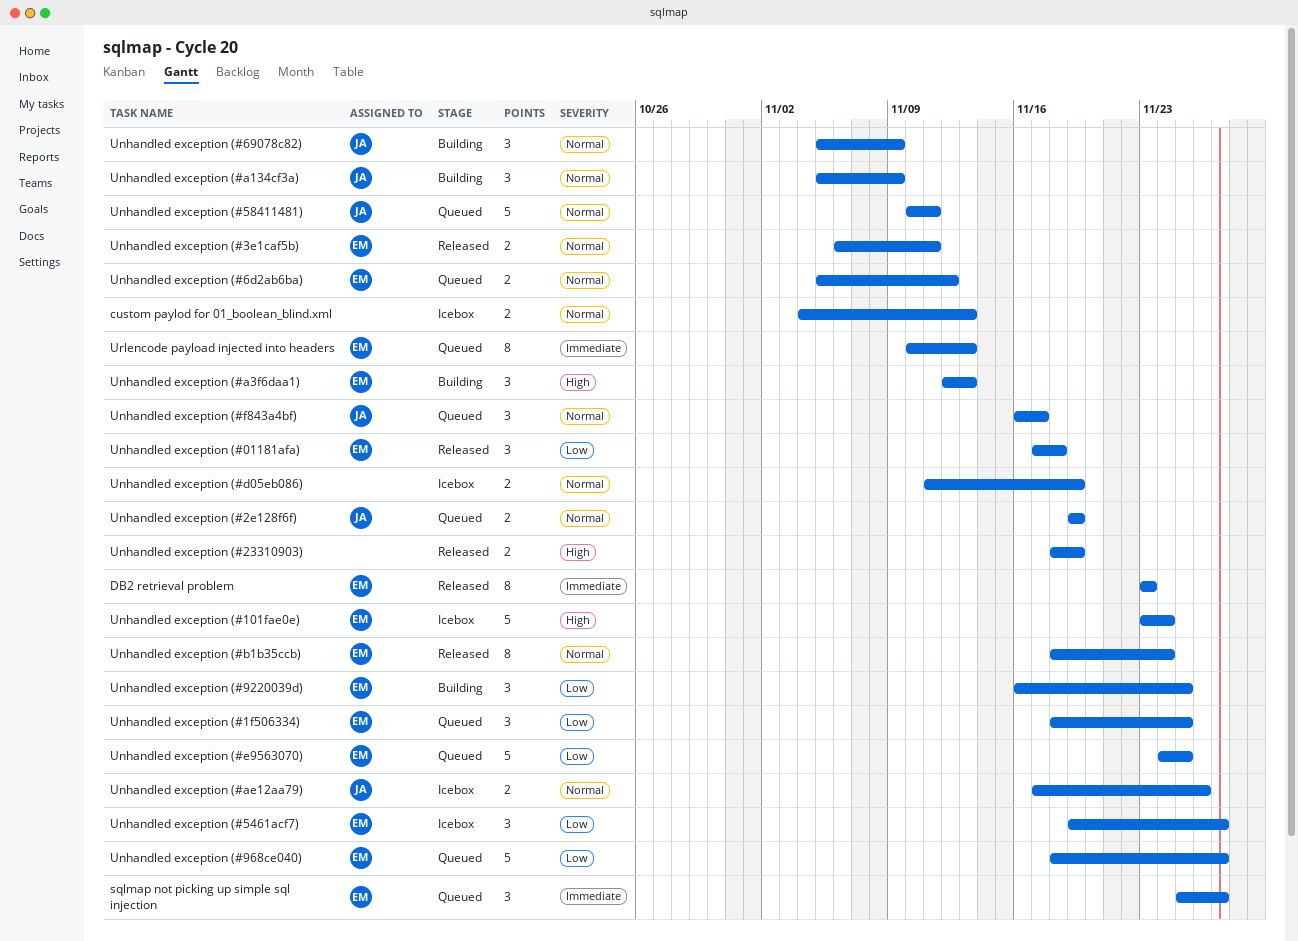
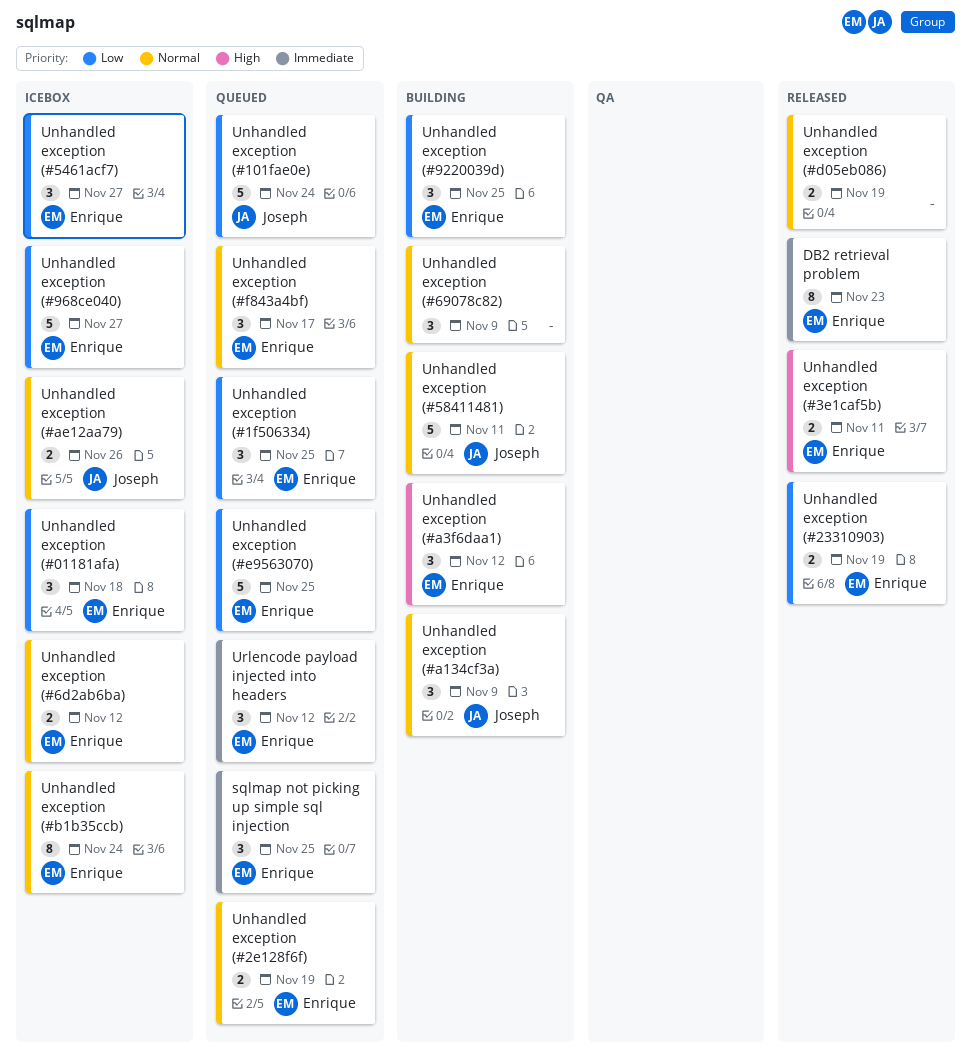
custom paylod for 01_boolean_blind.xml: present -> none
sqlmap not picking up simple sql injection, due: Nov 27 -> Nov 25
Unhandled exception (#01181afa), status: Released -> Icebox
Unhandled exception (#101fae0e), status: Icebox -> Queued
Unhandled exception (#101fae0e), owner: Enrique -> Joseph
Unhandled exception (#101fae0e), priority: High -> Low
Unhandled exception (#23310903), owner: none -> Enrique
Unhandled exception (#23310903), priority: High -> Low
Unhandled exception (#2e128f6f), owner: Joseph -> Enrique
Unhandled exception (#3e1caf5b), priority: Normal -> High
Unhandled exception (#58411481), status: Queued -> Building
Unhandled exception (#69078c82), owner: Joseph -> none
Unhandled exception (#6d2ab6ba), status: Queued -> Icebox
Unhandled exception (#968ce040), status: Queued -> Icebox
Unhandled exception (#a3f6daa1), due: Nov 13 -> Nov 12
Unhandled exception (#b1b35ccb), status: Released -> Icebox
Unhandled exception (#d05eb086), status: Icebox -> Released
Unhandled exception (#f843a4bf), owner: Joseph -> Enrique
Urlencode payload injected into headers, estimate: 8 -> 3
Urlencode payload injected into headers, due: Nov 13 -> Nov 12

